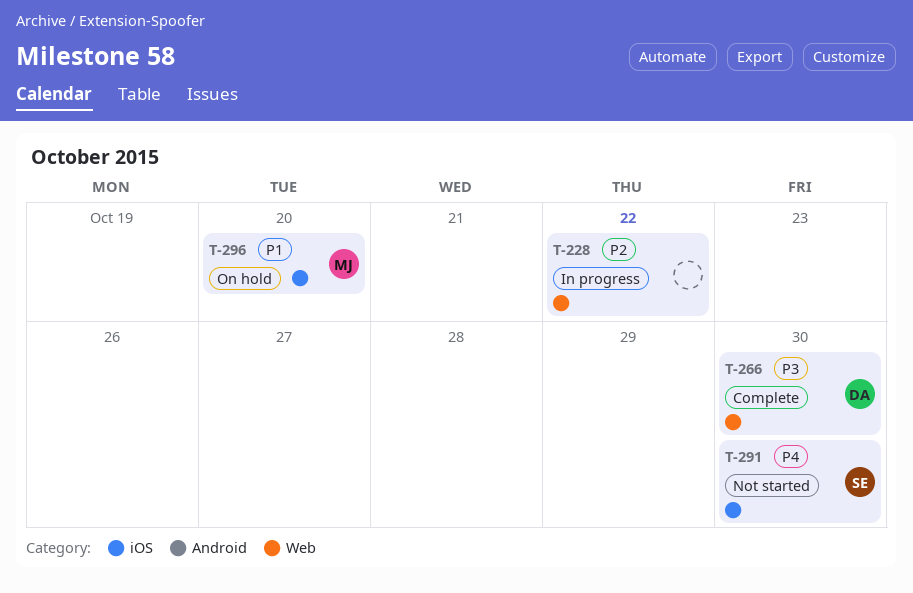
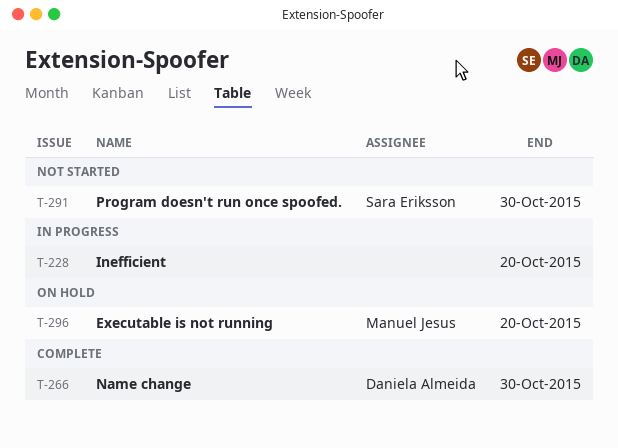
T-228, due: Oct 22 -> Oct 20

